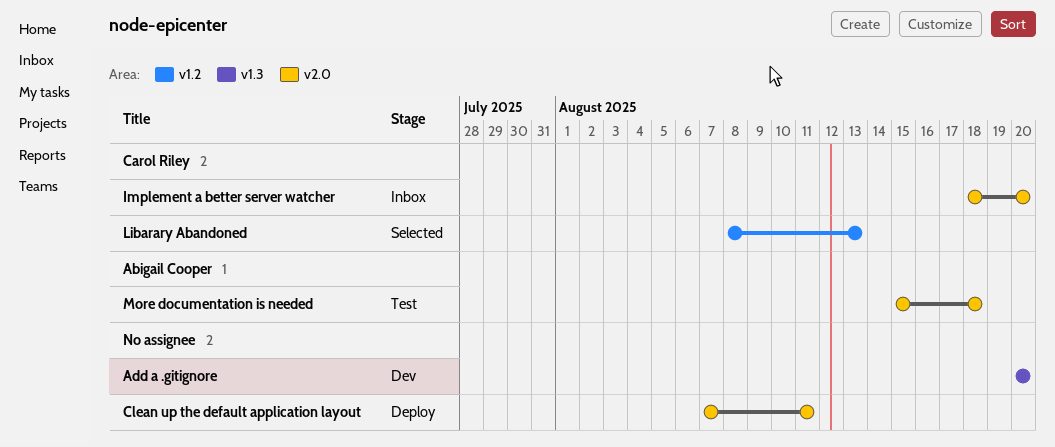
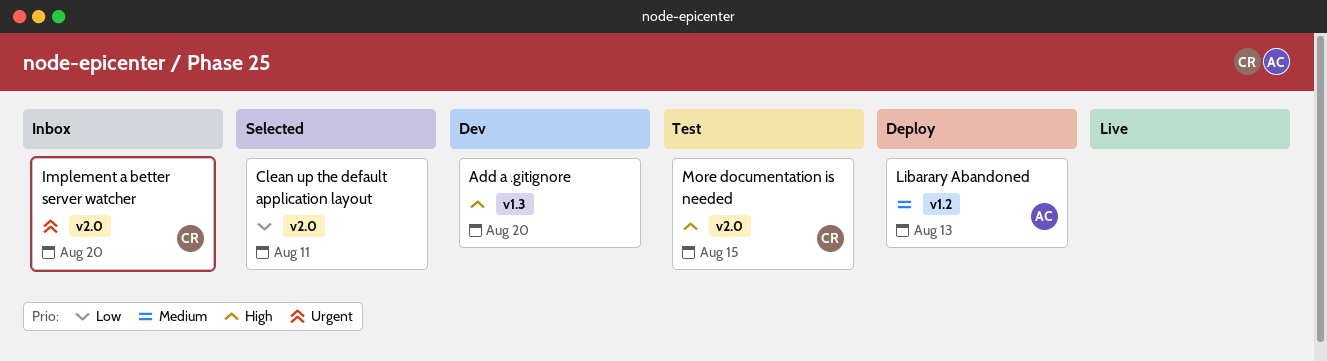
Clean up the default application layout, status: Deploy -> Selected
Libarary Abandoned, status: Selected -> Deploy
Libarary Abandoned, owner: Carol Riley -> Abigail Cooper
More documentation is needed, owner: Abigail Cooper -> Carol Riley
More documentation is needed, due: Aug 18 -> Aug 15

